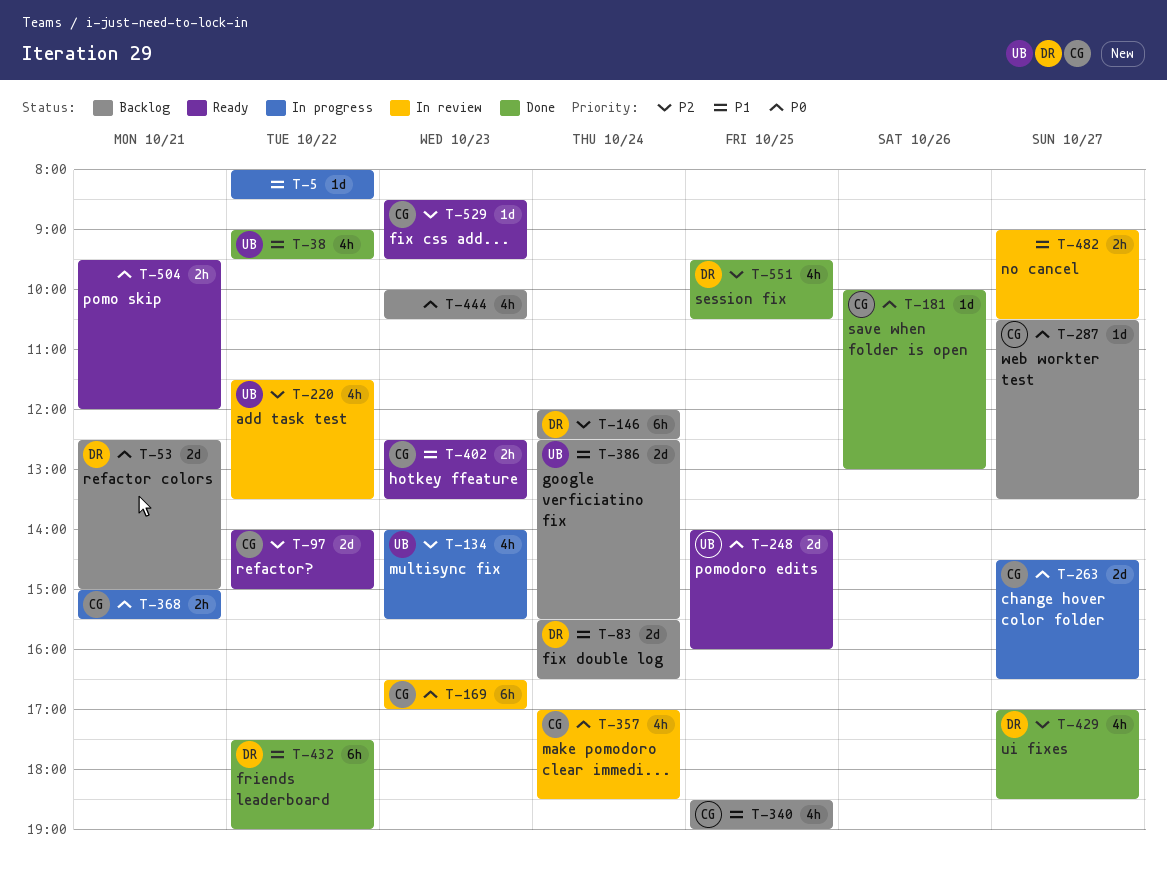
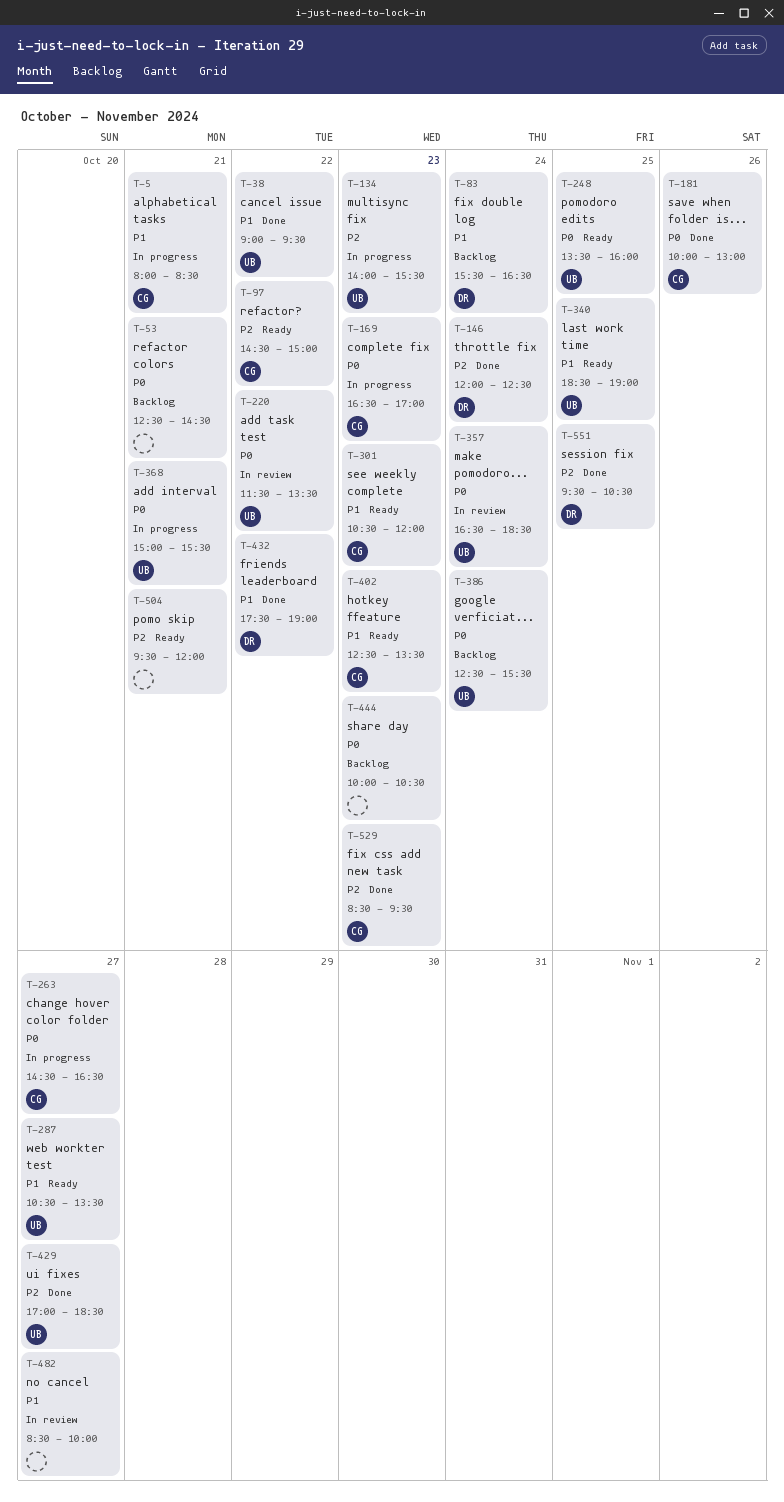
T-5, owner: none -> CG
T-5, day: Oct 22 -> Oct 21
T-53, owner: DR -> none
T-53, ends: 15:00 -> 14:30
T-97, begins: 14:00 -> 14:30
T-146, status: Backlog -> Done
T-169, status: In review -> In progress
T-220, priority: P2 -> P0
T-248, begins: 14:00 -> 13:30
T-287, status: Backlog -> Ready
T-287, owner: CG -> UB
T-287, priority: P0 -> P1
T-301: none -> present
T-340, status: Backlog -> Ready
T-340, owner: CG -> UB
T-357, owner: CG -> UB
T-357, begins: 17:00 -> 16:30
T-368, owner: CG -> UB
T-386, priority: P1 -> P0
T-429, owner: DR -> UB
T-482, begins: 09:00 -> 08:30
T-482, ends: 10:30 -> 10:00
T-504, priority: P0 -> P2
T-529, status: Ready -> Done

